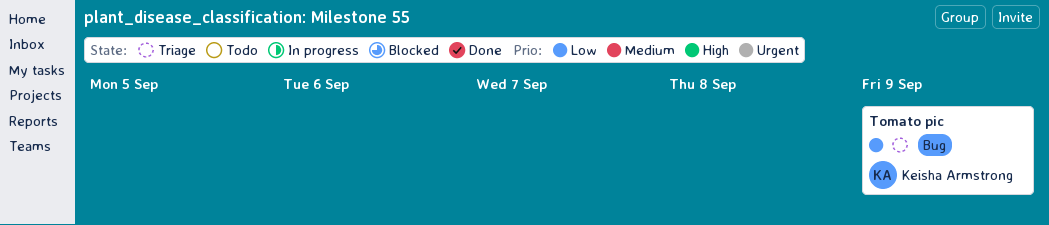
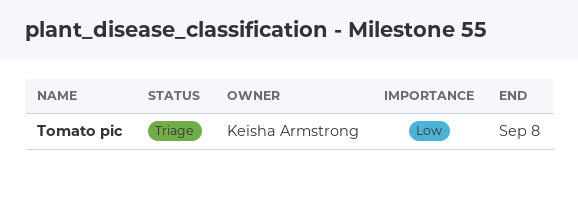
Tomato pic, due: Sep 9 -> Sep 8

